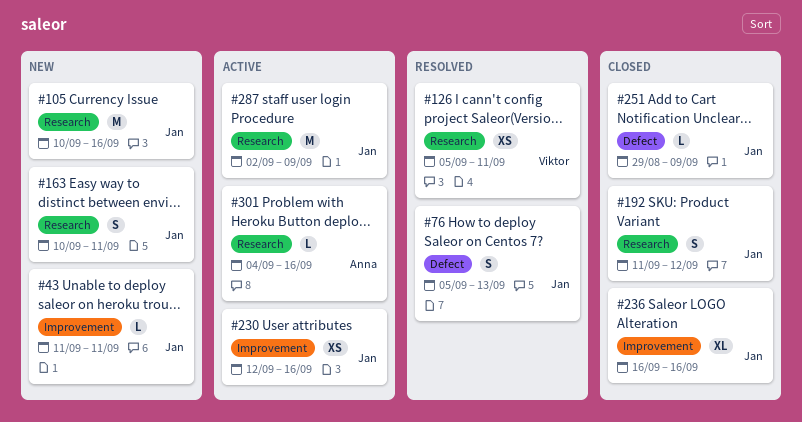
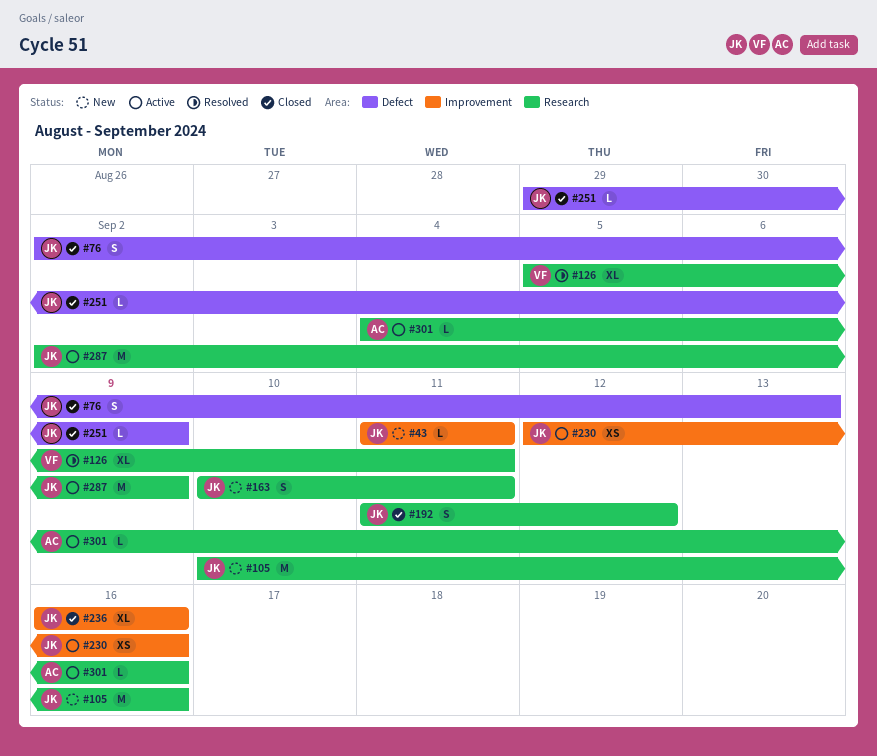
#76, status: Resolved -> Closed
#76, start: Sep 5 -> Sep 2
#126, estimate: XS -> XL

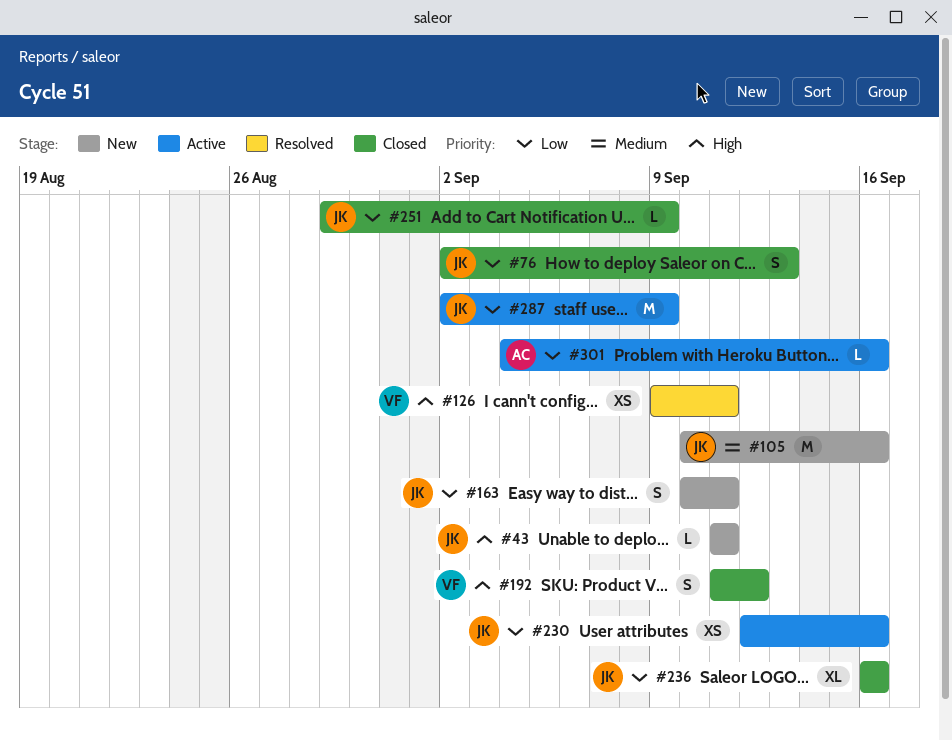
#126, estimate: XL -> XS
#126, start: Sep 5 -> Sep 9
#192, owner: JK -> VF

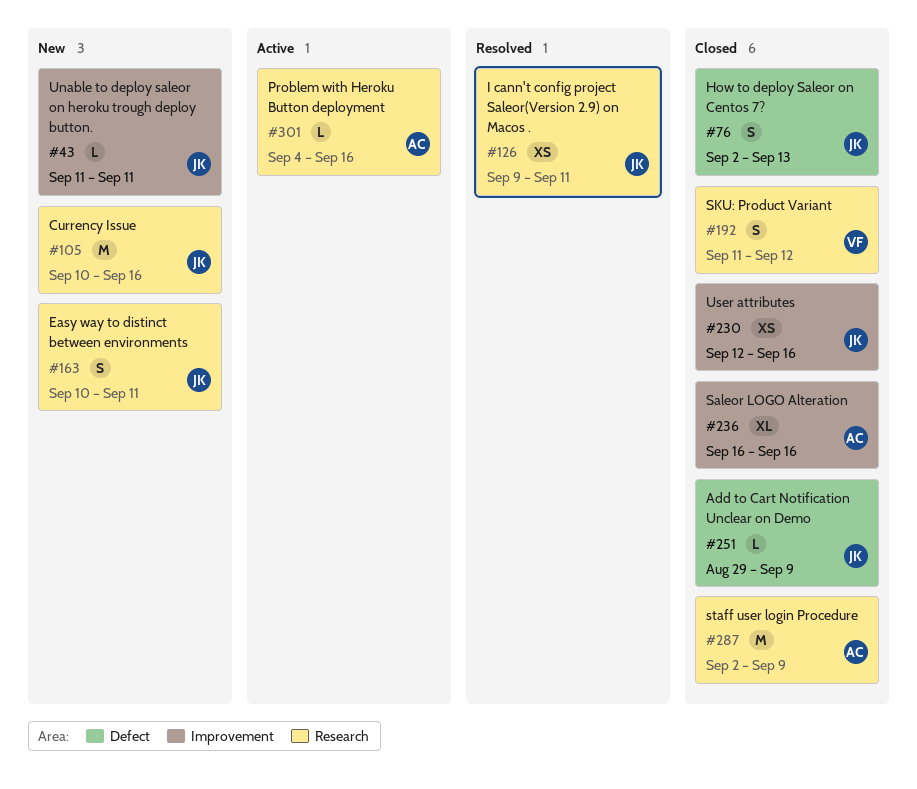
#126, owner: VF -> JK
#230, status: Active -> Closed
#236, owner: JK -> AC
#287, status: Active -> Closed
#287, owner: JK -> AC

